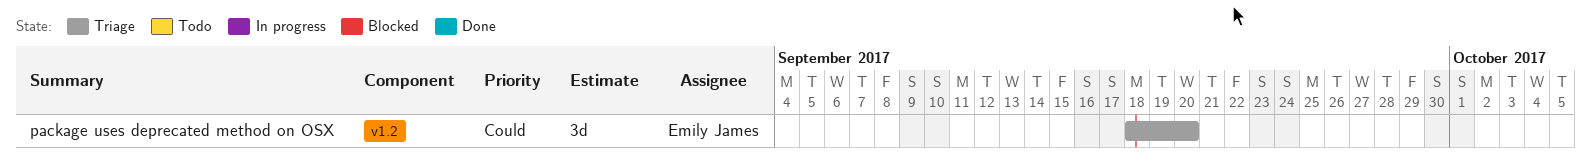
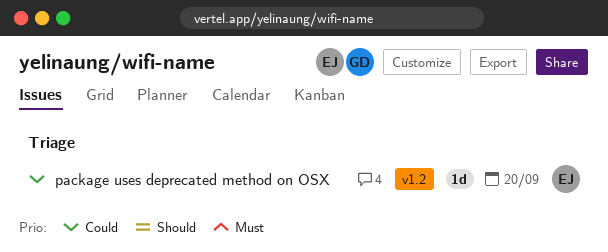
package uses deprecated method on OSX, estimate: 3d -> 1d

